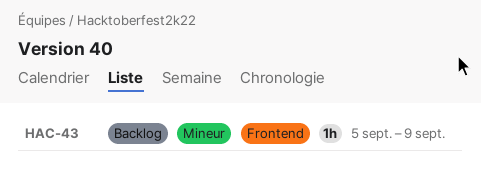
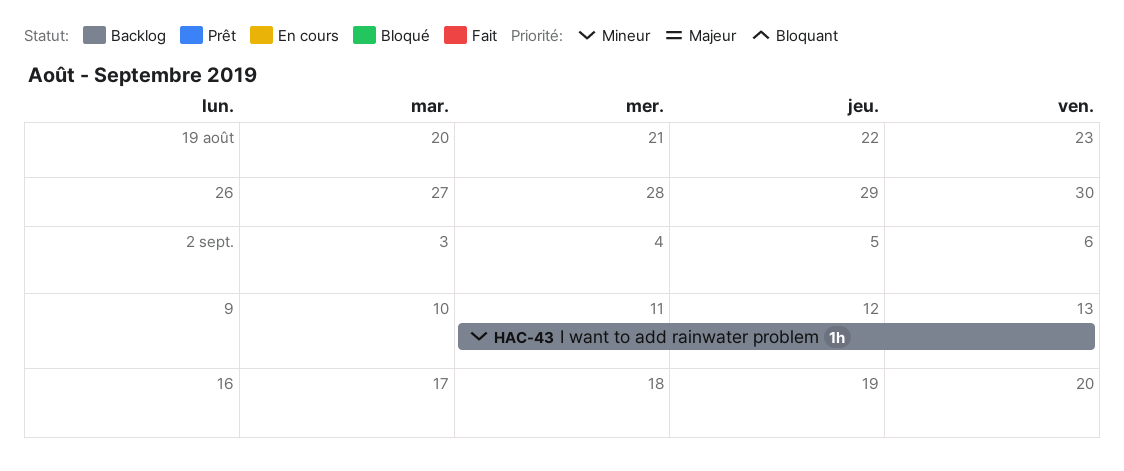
HAC-43, start: Sep 5 -> Sep 11
HAC-43, due: Sep 9 -> Sep 13

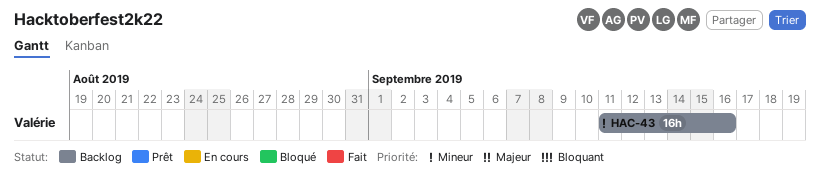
HAC-43, estimate: 1h -> 16h
HAC-43, due: Sep 13 -> Sep 16

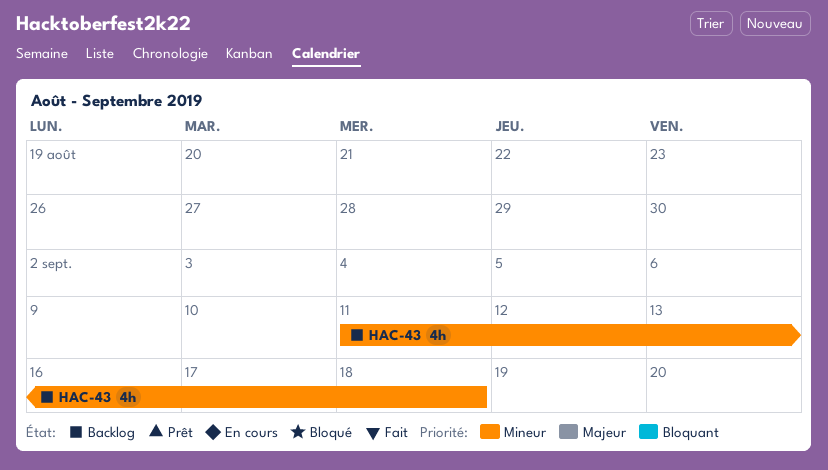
HAC-43, estimate: 16h -> 4h
HAC-43, due: Sep 16 -> Sep 18

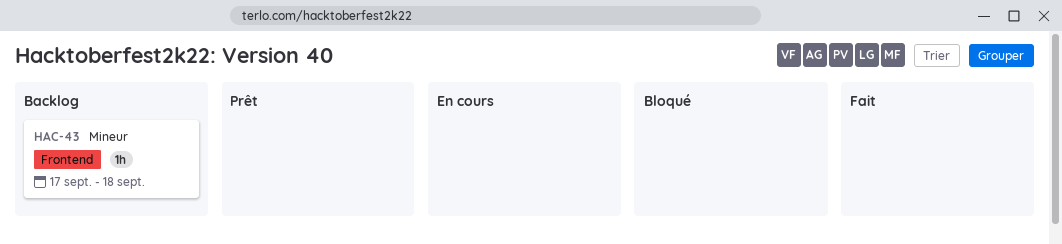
HAC-43, estimate: 4h -> 1h
HAC-43, start: Sep 11 -> Sep 17

